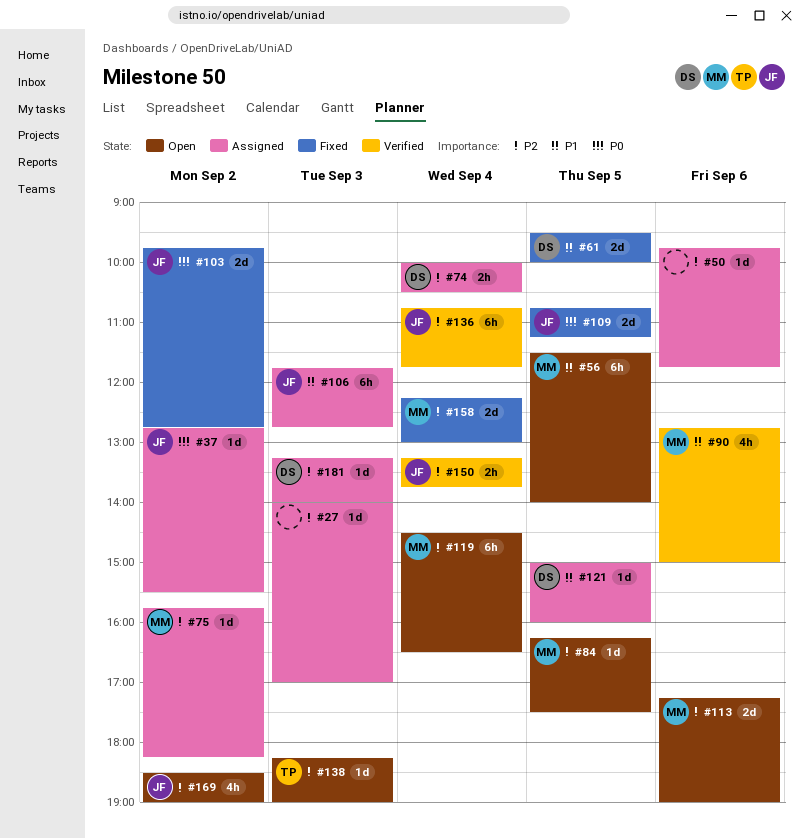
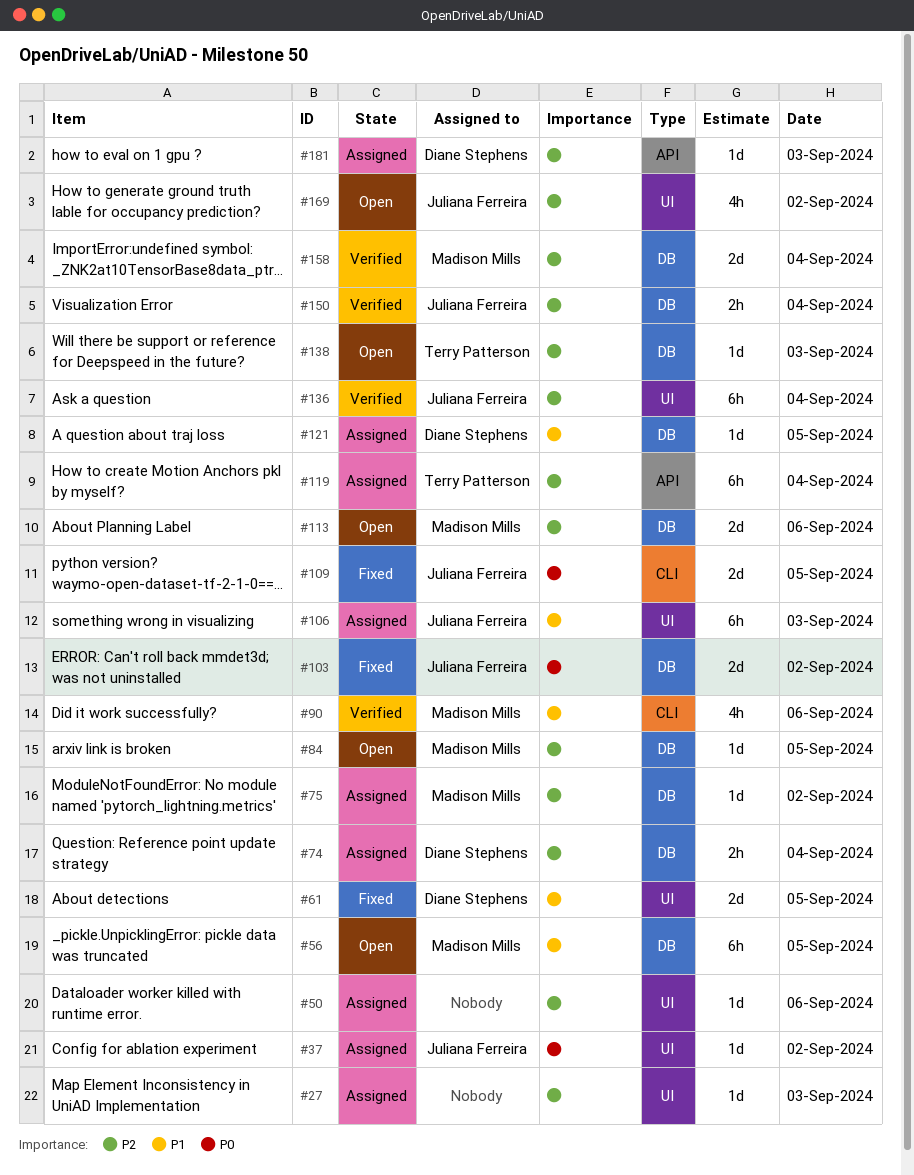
#119, status: Open -> Assigned
#119, owner: Madison Mills -> Terry Patterson
#158, status: Fixed -> Verified

